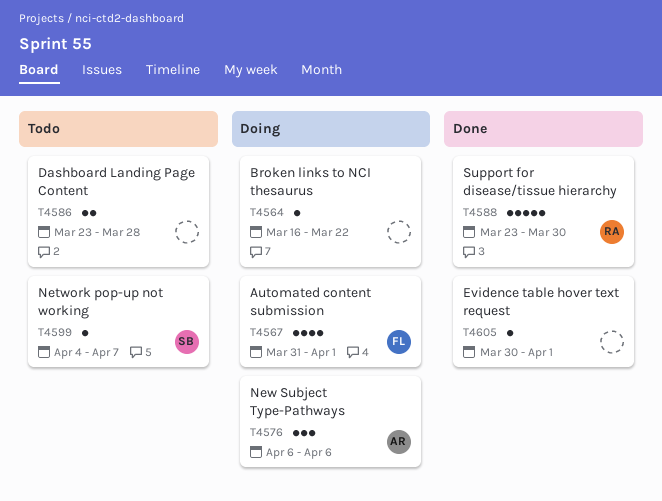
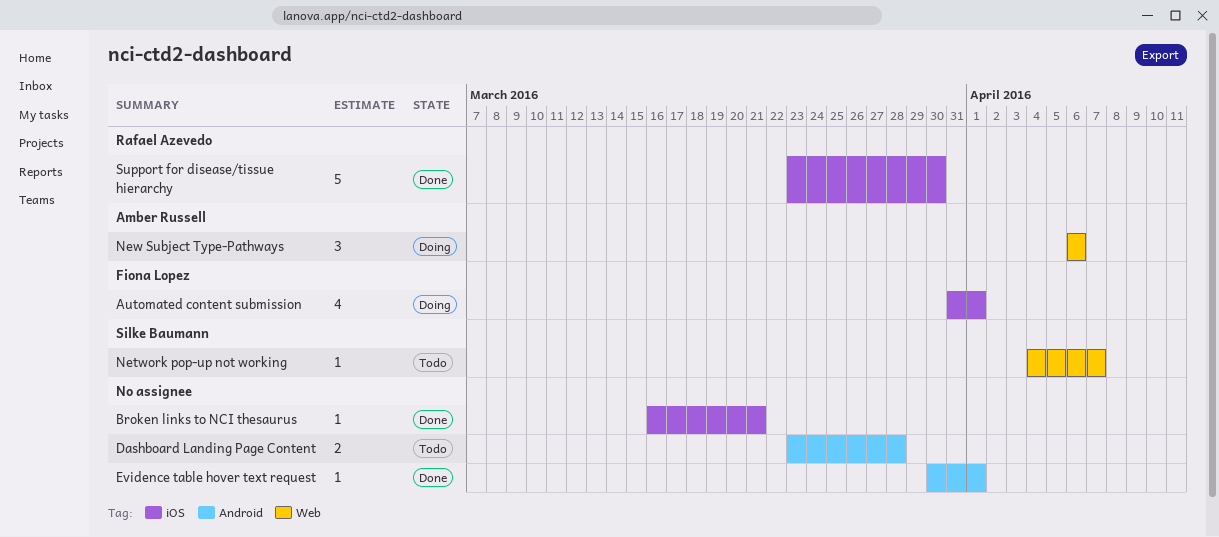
Broken links to NCI thesaurus, status: Doing -> Done
Broken links to NCI thesaurus, due: Mar 22 -> Mar 21

